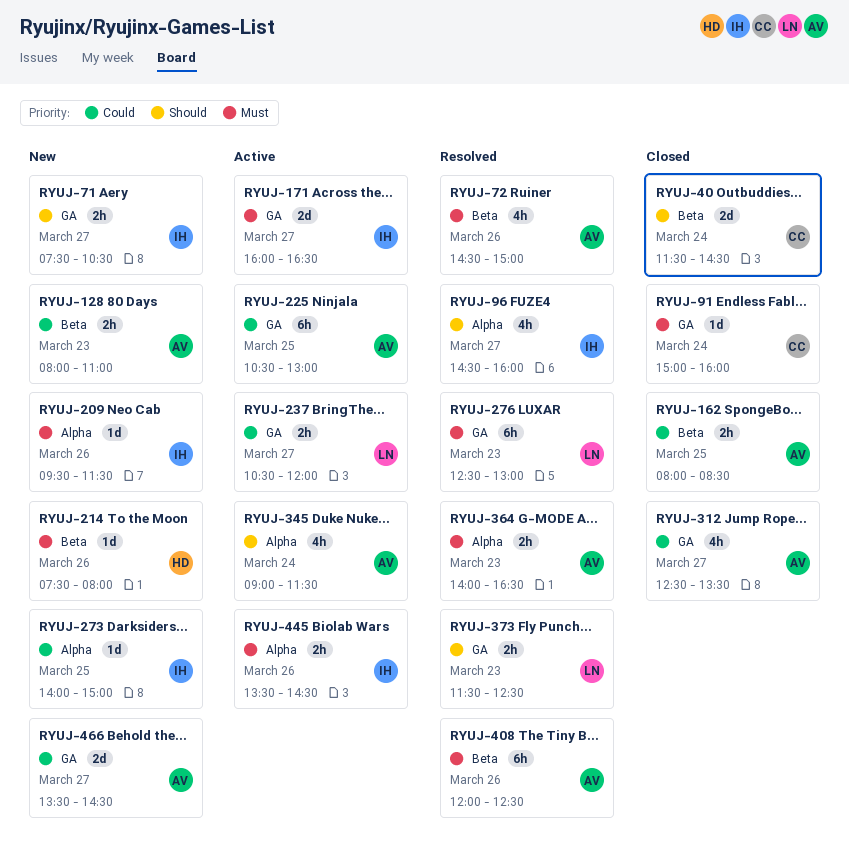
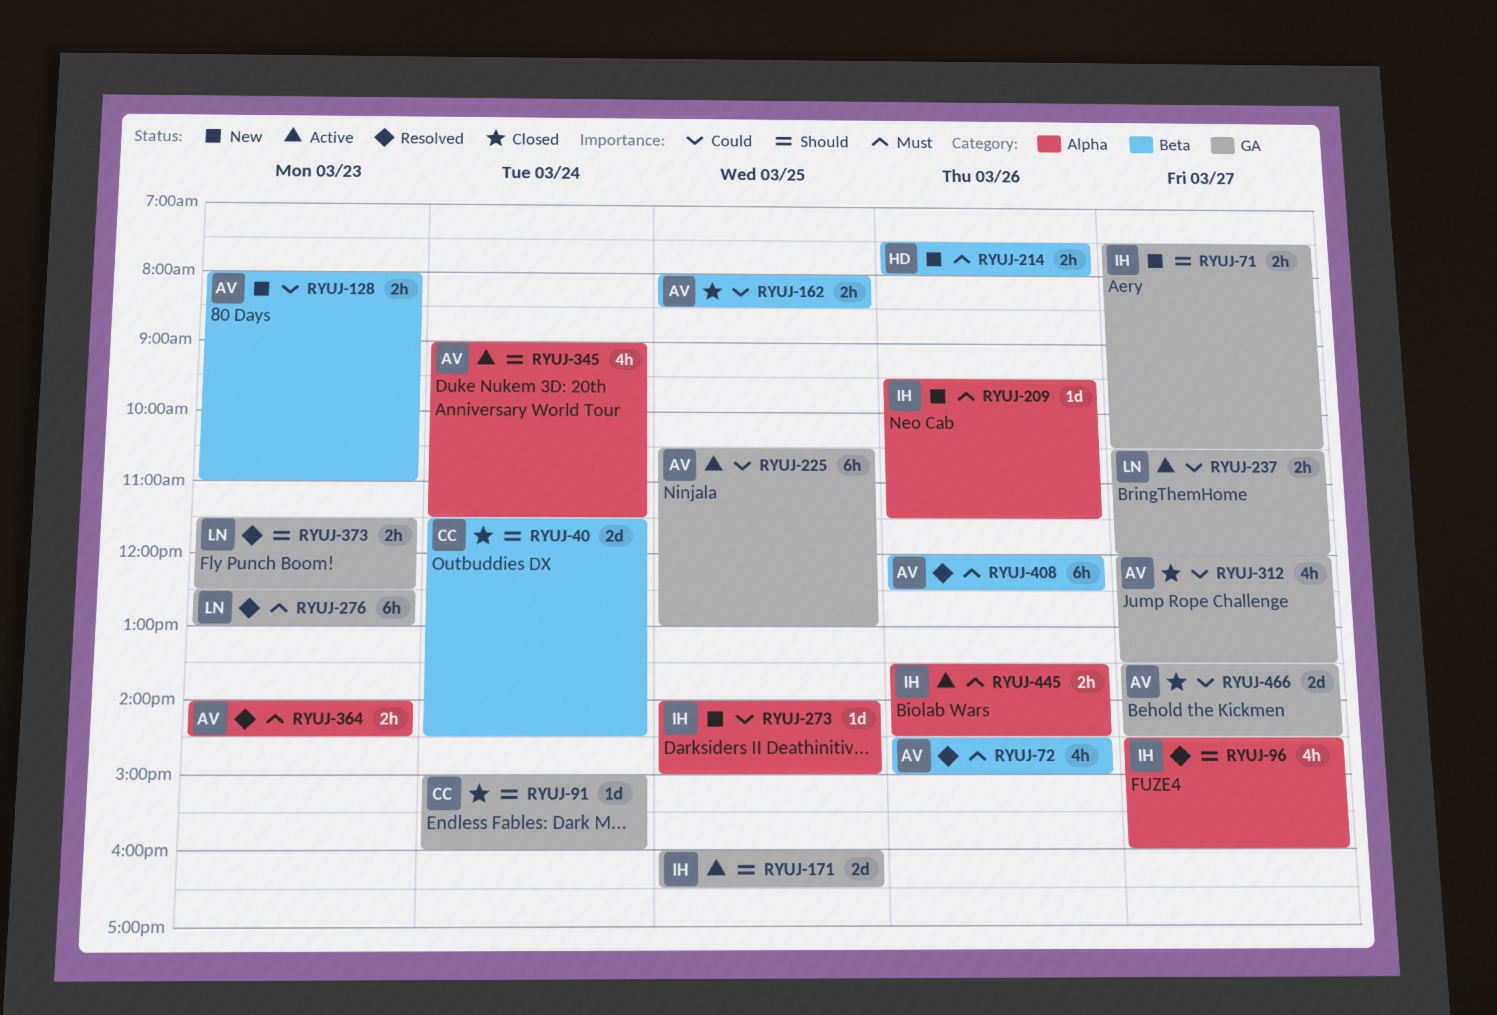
RYUJ-91, priority: Must -> Should
RYUJ-171, priority: Must -> Should
RYUJ-171, day: Mar 27 -> Mar 25
RYUJ-214, estimate: 1d -> 2h
RYUJ-312, begins: 12:30 -> 12:00
RYUJ-364, ends: 16:30 -> 14:30
RYUJ-466, status: New -> Closed

